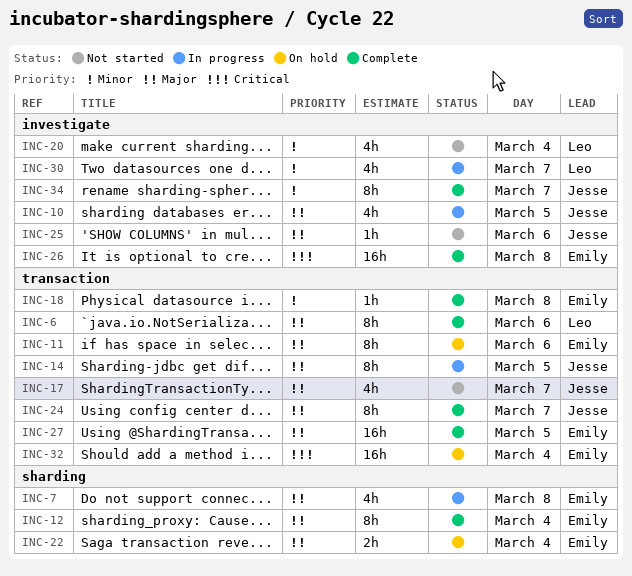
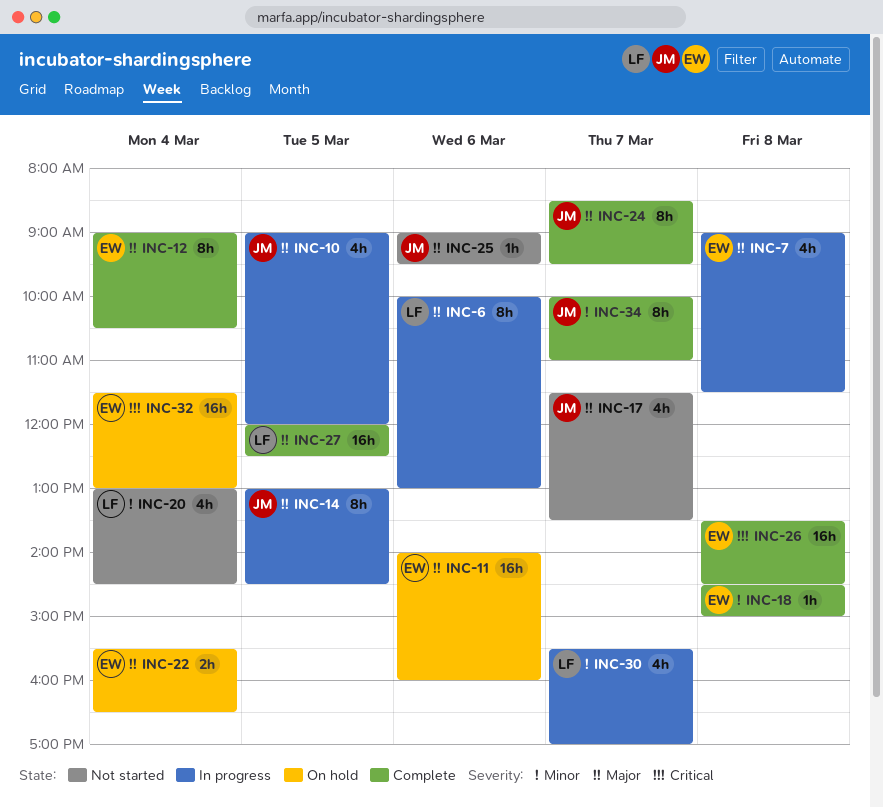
INC-6, status: Complete -> In progress
INC-11, estimate: 8h -> 16h
INC-27, owner: Emily -> Leo

